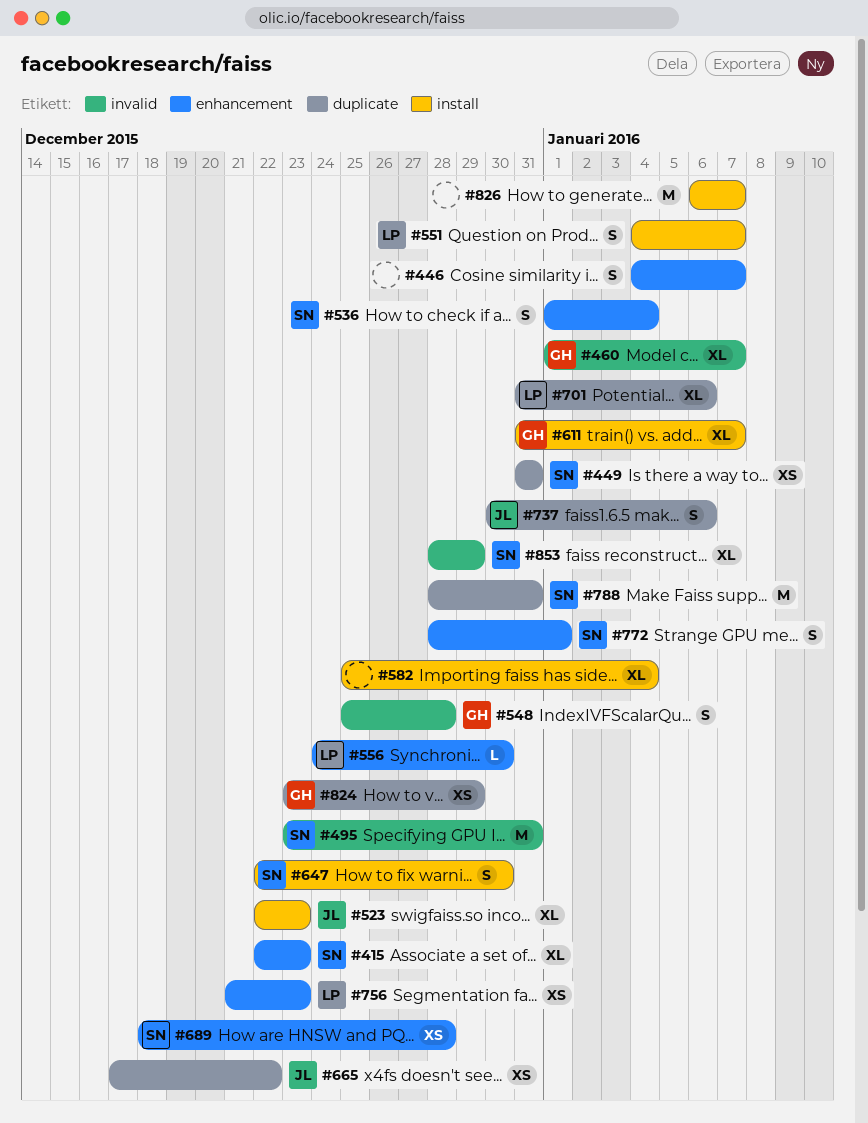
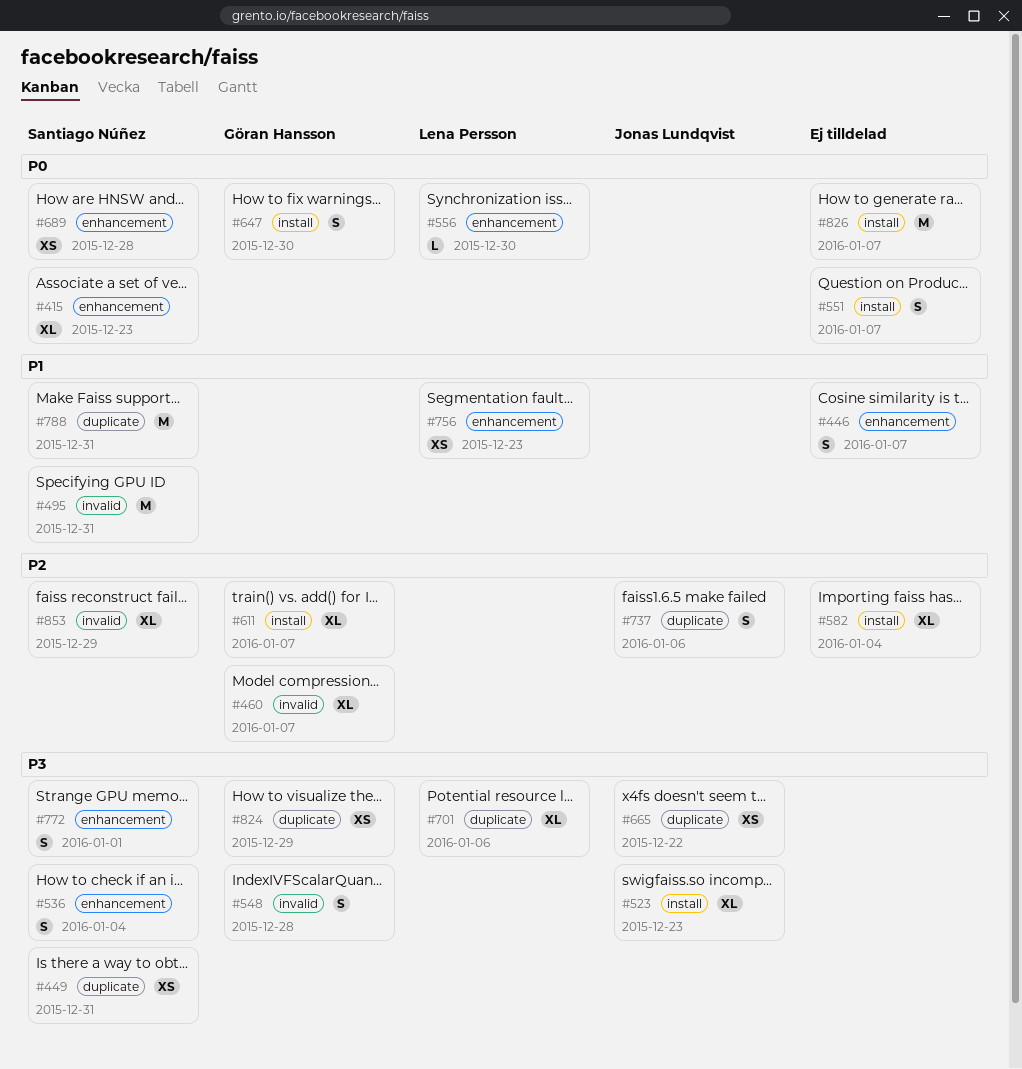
#551, owner: Lena Persson -> none
#647, owner: Santiago Núñez -> Göran Hansson

